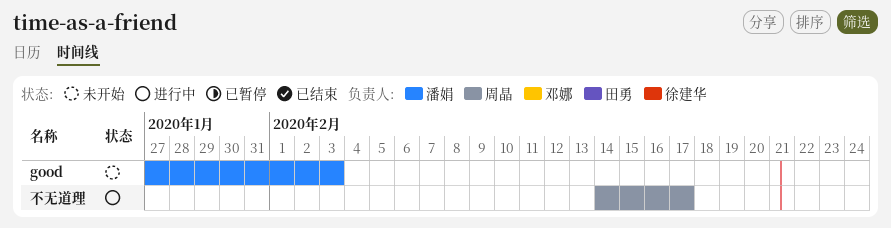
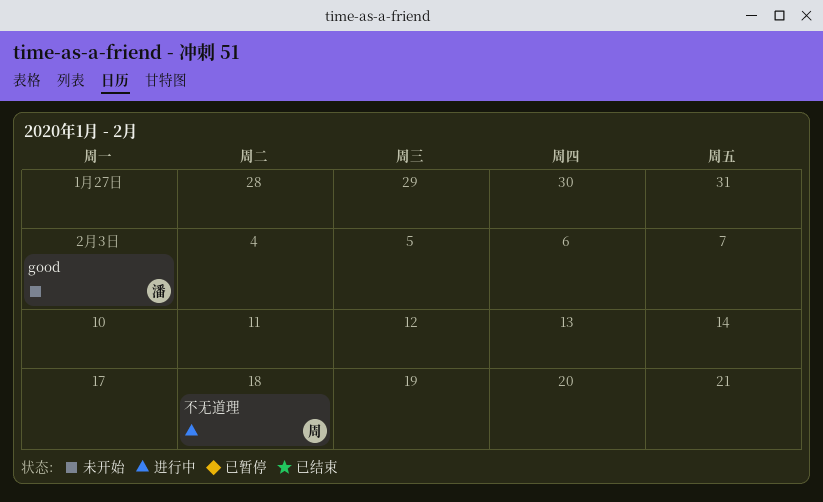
不无道理, due: Feb 17 -> Feb 18

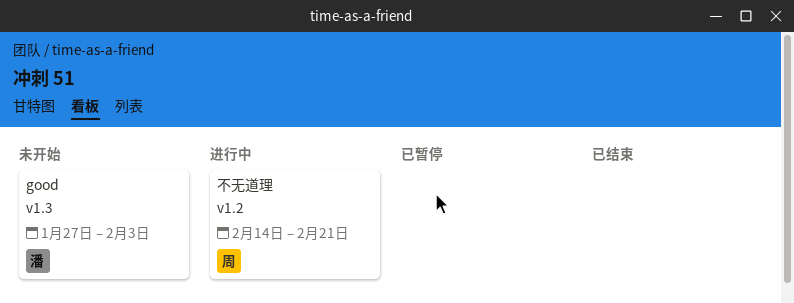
不无道理, due: Feb 18 -> Feb 21

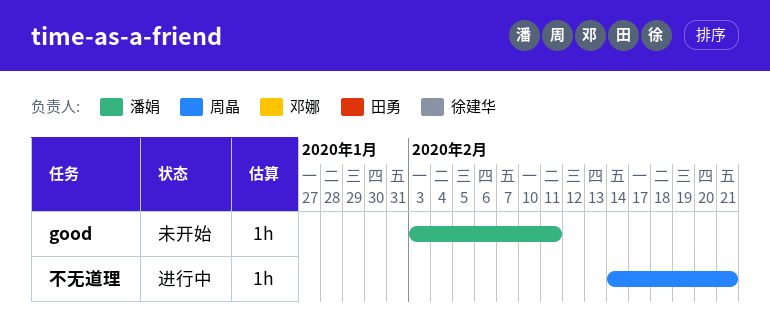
good, start: Jan 27 -> Feb 3
good, due: Feb 3 -> Feb 11

